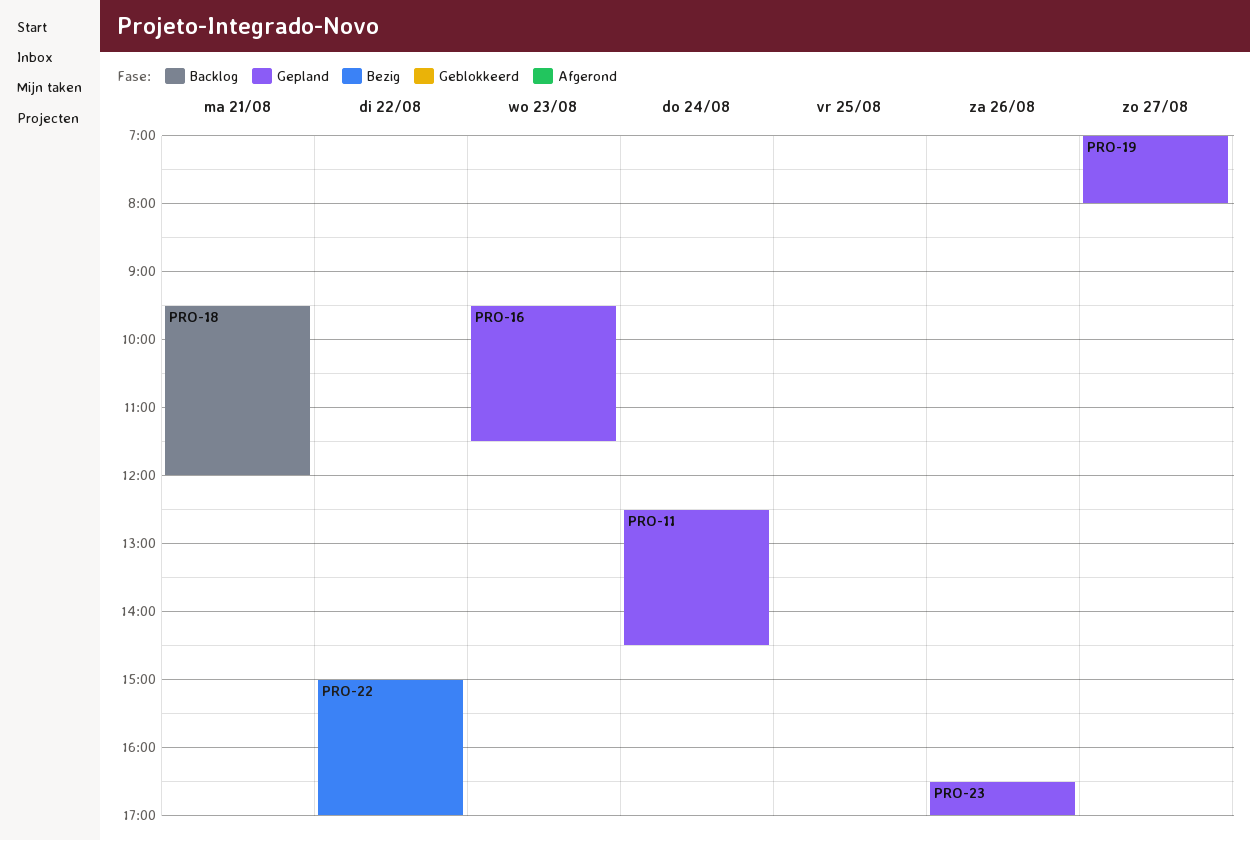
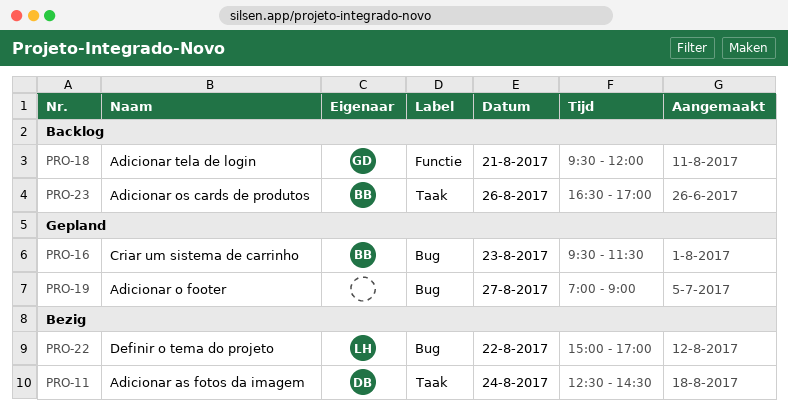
PRO-11, status: Gepland -> Bezig
PRO-19, ends: 08:00 -> 09:00
PRO-23, status: Gepland -> Backlog

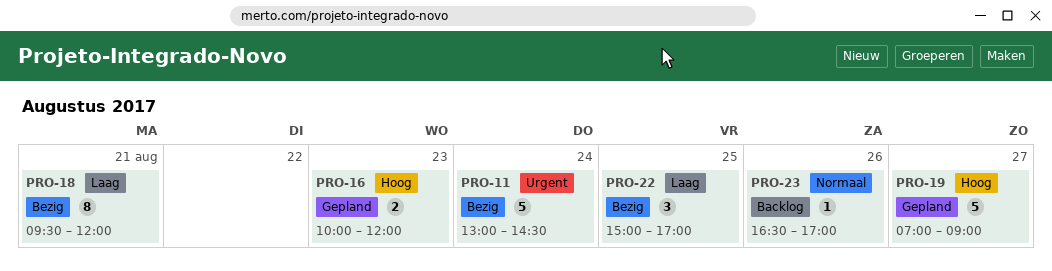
PRO-11, begins: 12:30 -> 13:00
PRO-16, begins: 09:30 -> 10:00
PRO-16, ends: 11:30 -> 12:00
PRO-18, status: Backlog -> Bezig
PRO-22, day: Aug 22 -> Aug 25

